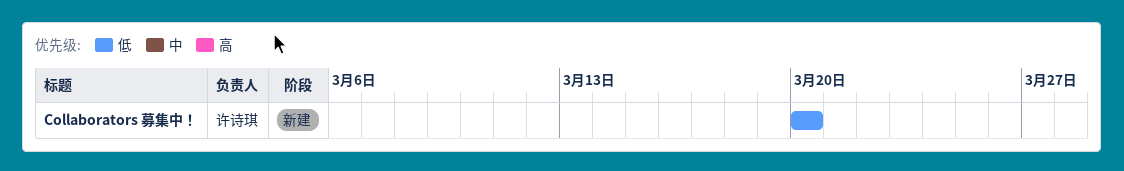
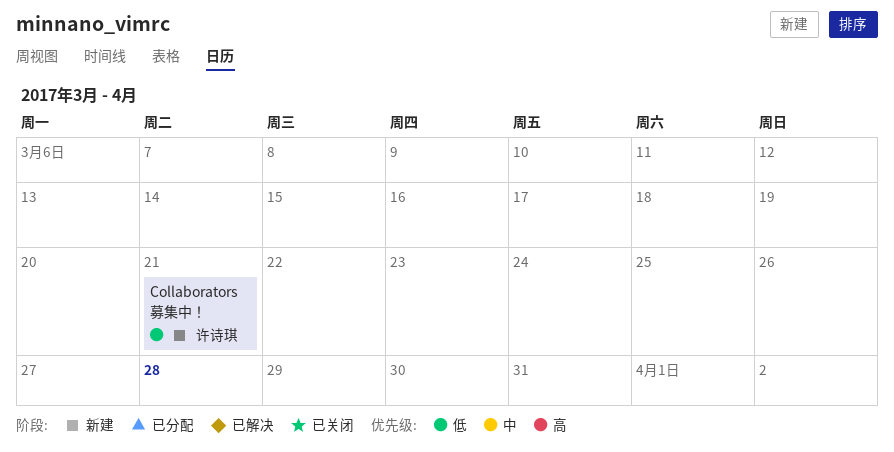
Collaborators 募集中！, due: Mar 20 -> Mar 21

